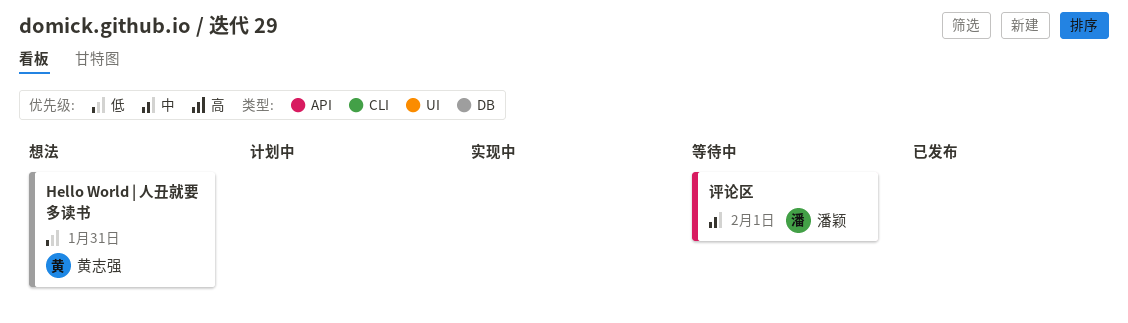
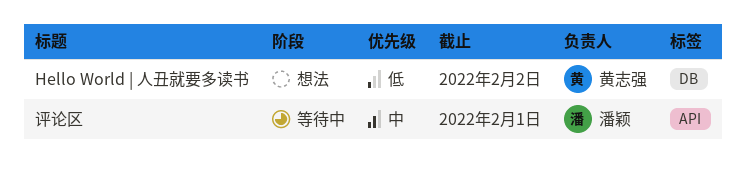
Hello World | 人丑就要多读书, due: Jan 31 -> Feb 2

